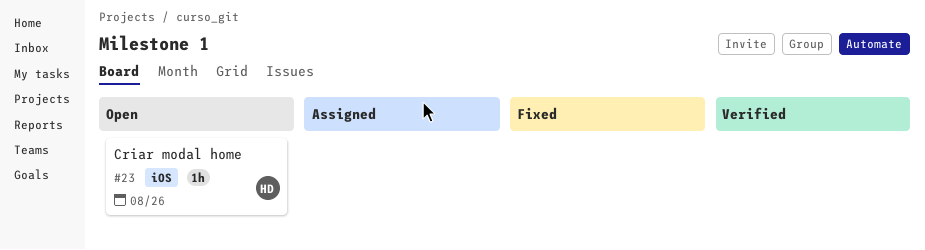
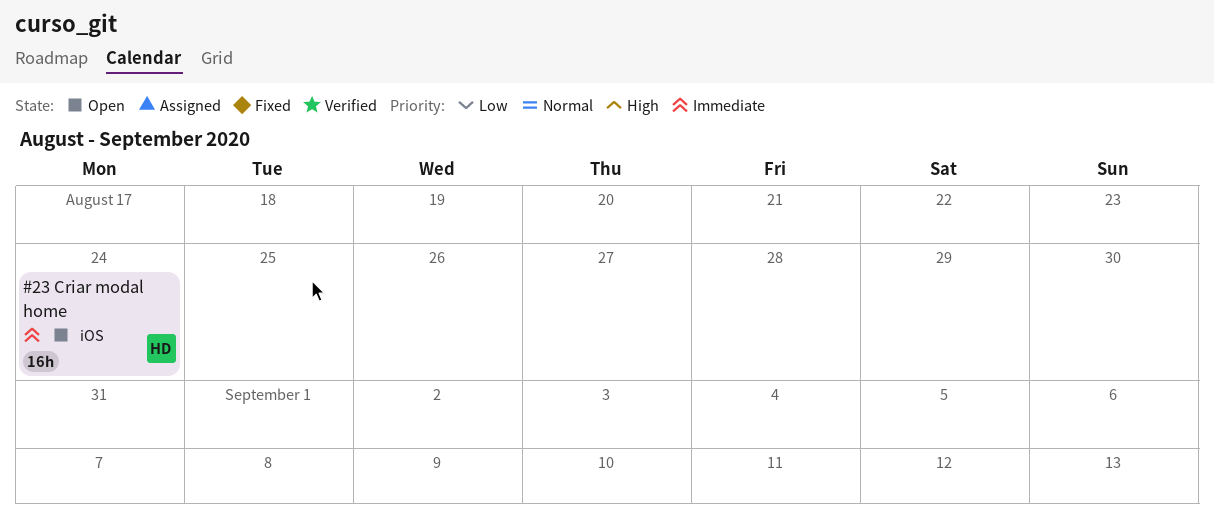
#23, estimate: 1h -> 16h
#23, due: Aug 26 -> Aug 24

